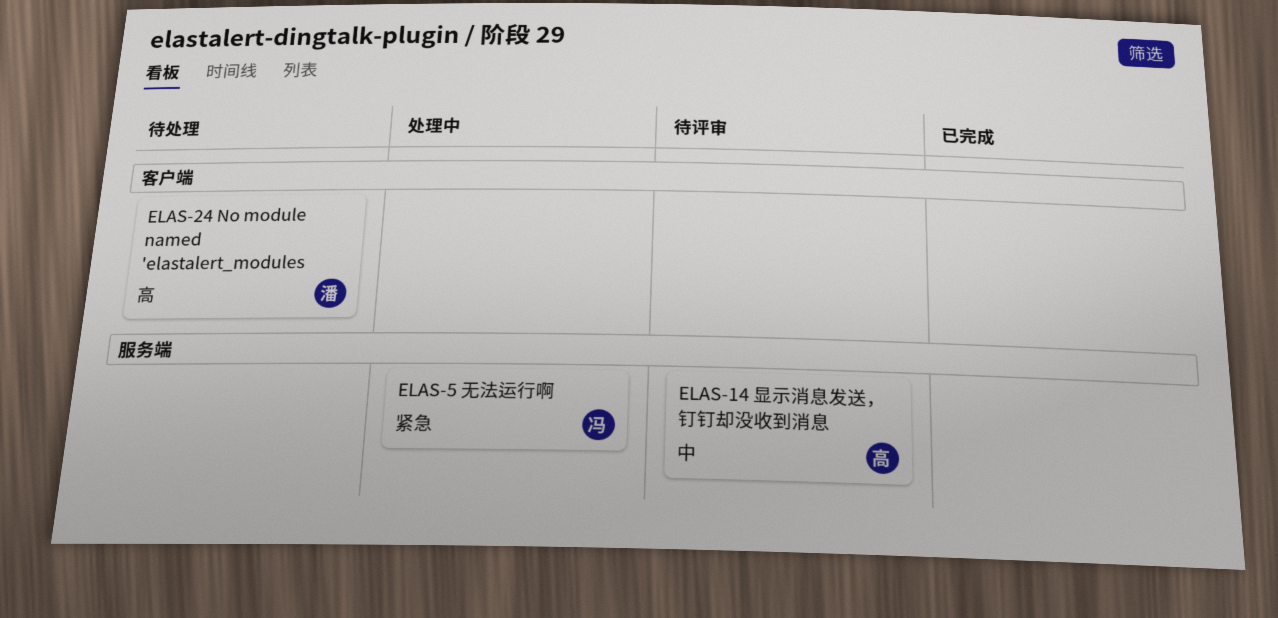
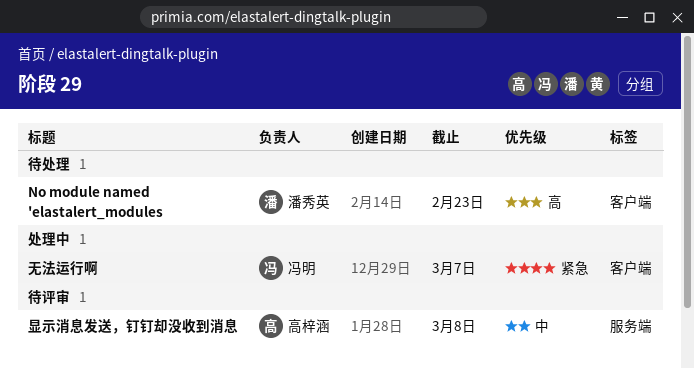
无法运行啊, label: 服务端 -> 客户端

